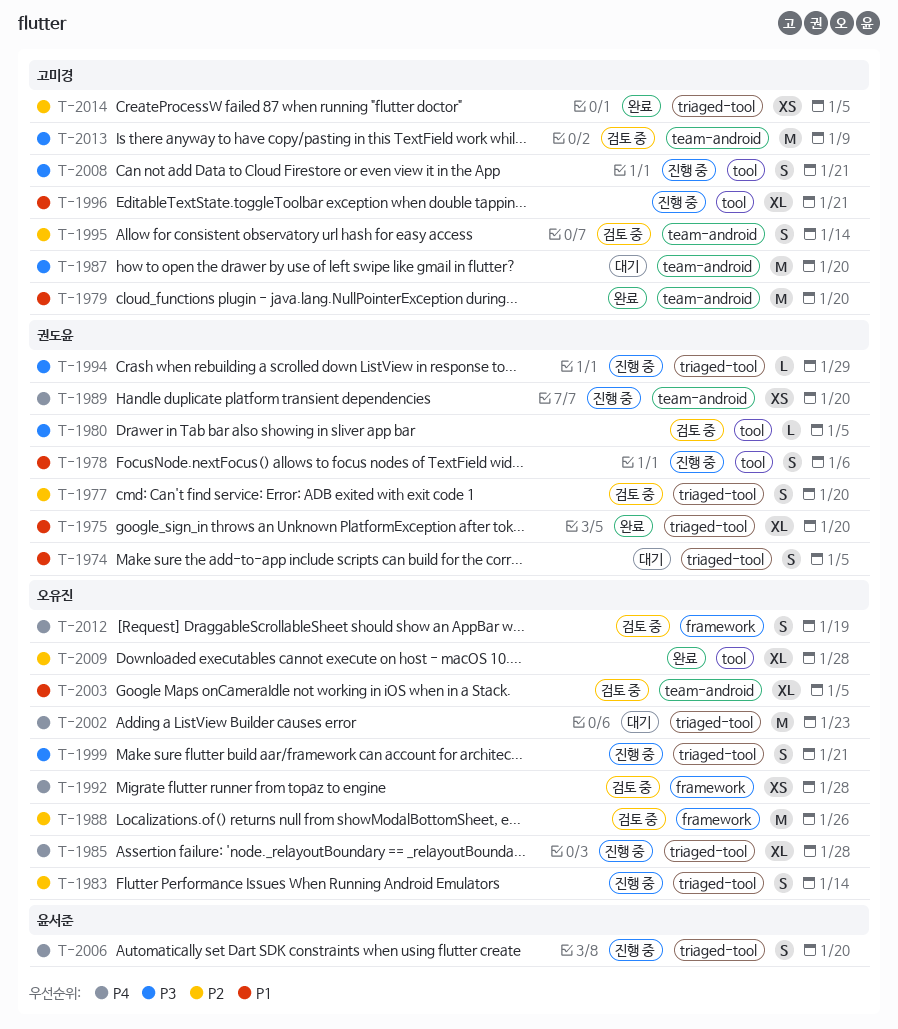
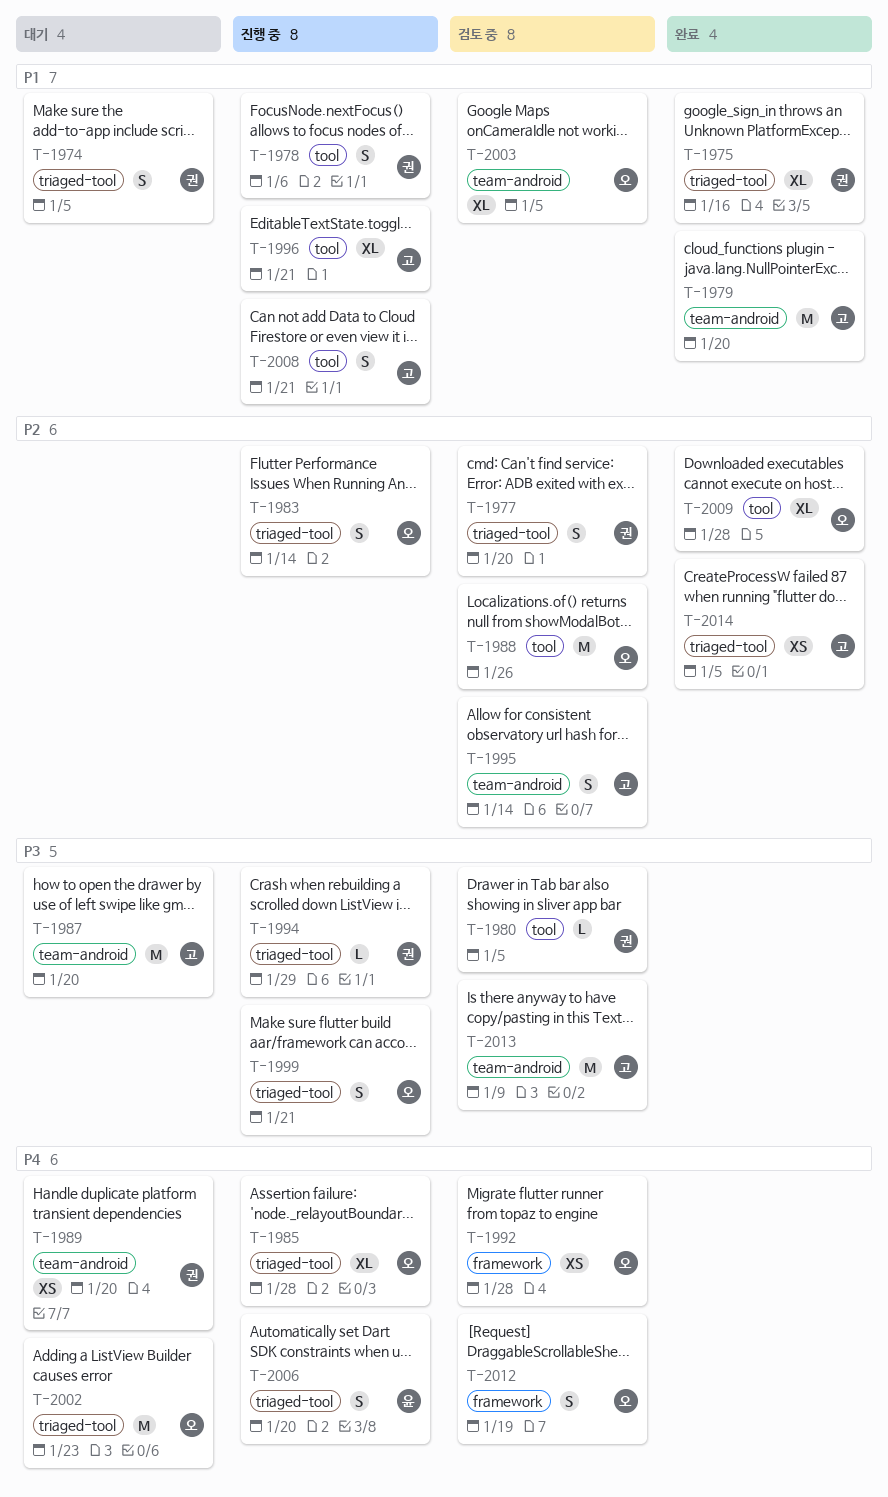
T-1975, due: Jan 20 -> Jan 16
T-1988, label: framework -> tool
T-1989, status: 진행 중 -> 대기
T-2008, priority: P3 -> P1

